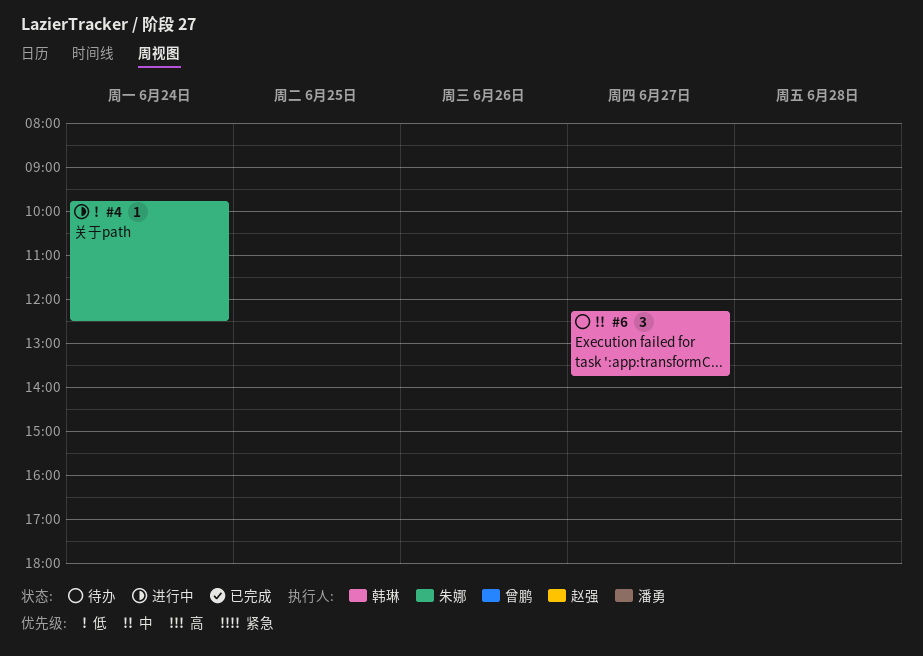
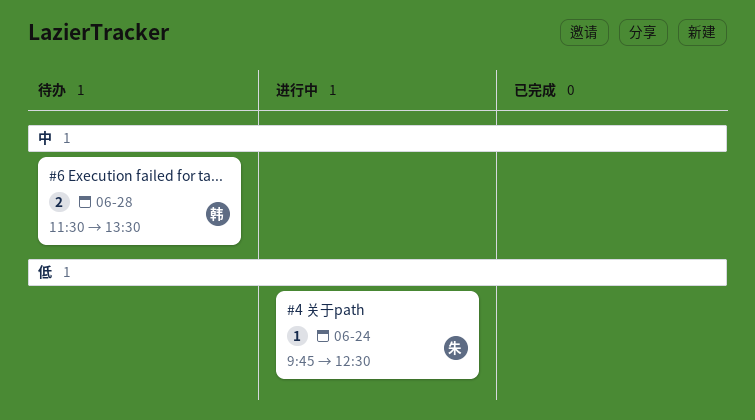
#6, estimate: 3 -> 2
#6, day: Jun 27 -> Jun 28
#6, begins: 12:15 -> 11:30
#6, ends: 13:45 -> 13:30

